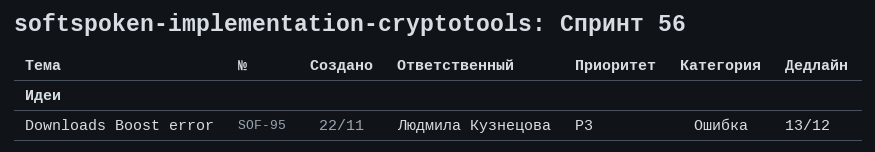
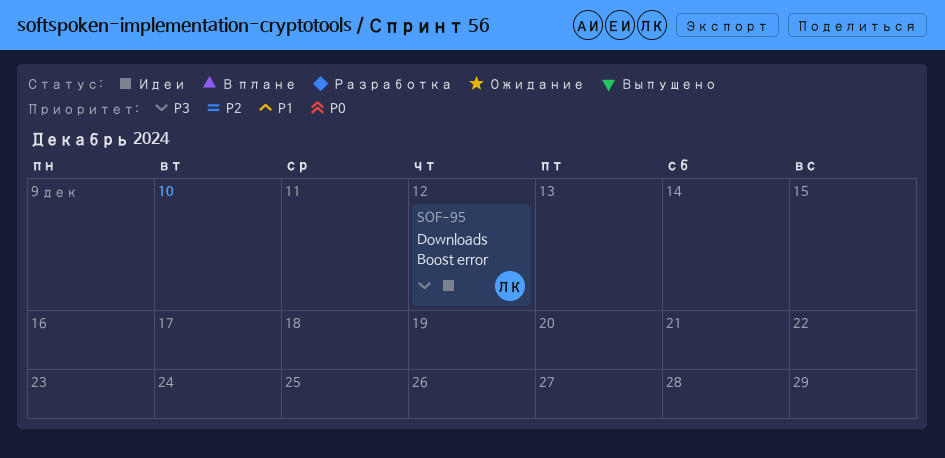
SOF-95, due: Dec 13 -> Dec 12

